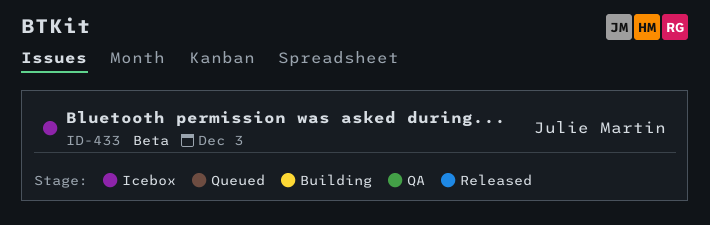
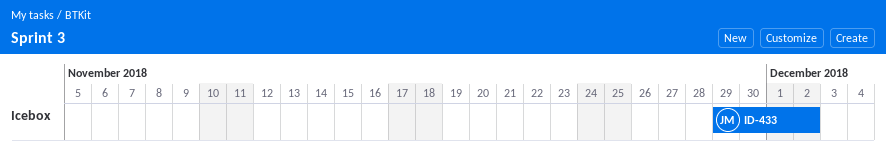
ID-433, due: Dec 3 -> Dec 2

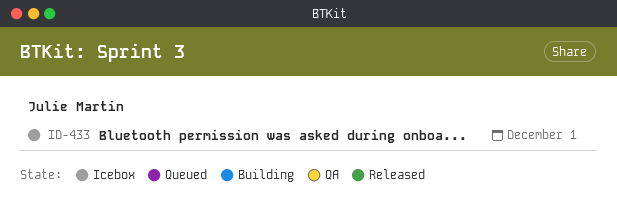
ID-433, due: Dec 2 -> Dec 1

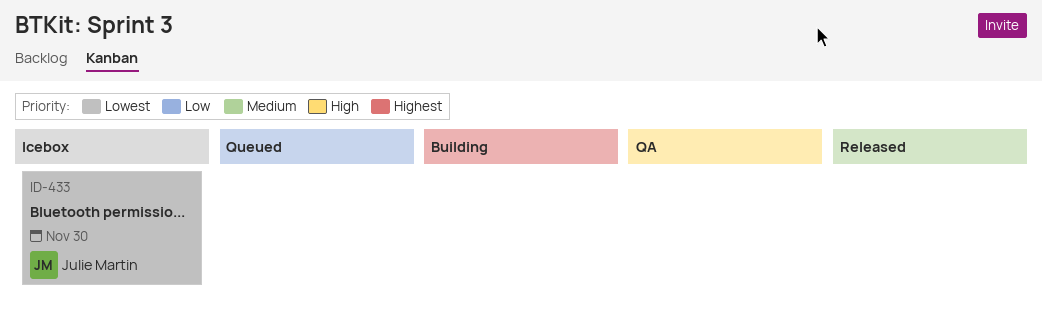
ID-433, due: Dec 1 -> Nov 30

